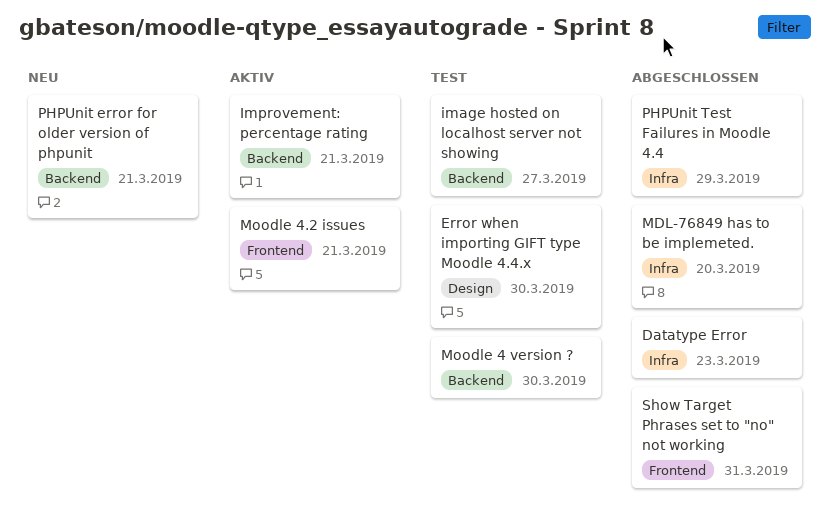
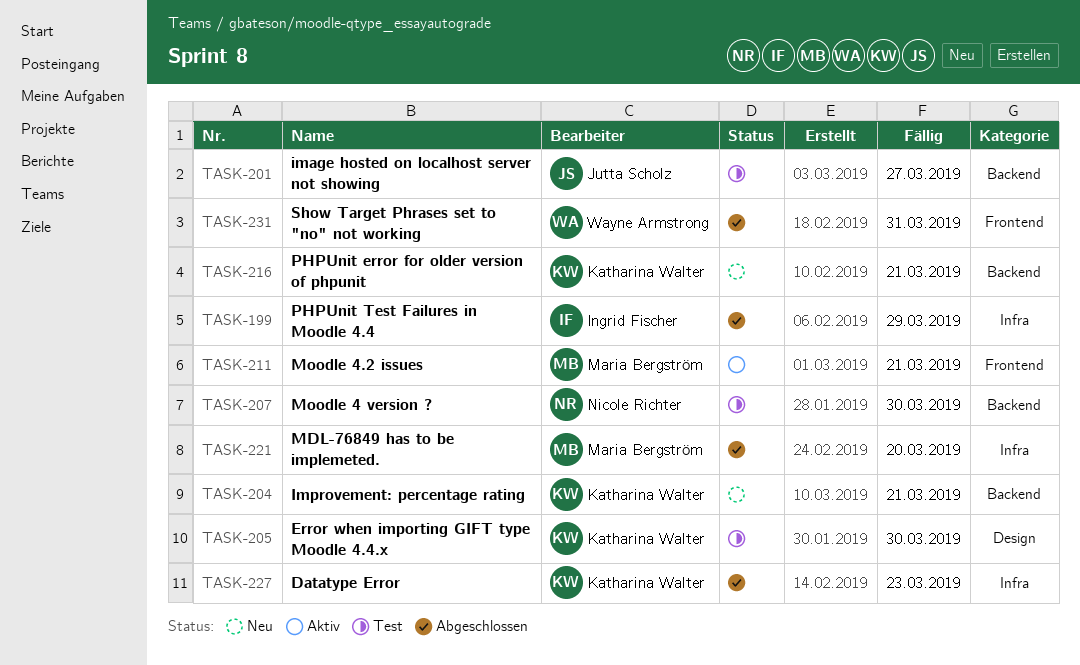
Improvement: percentage rating, status: Aktiv -> Neu

